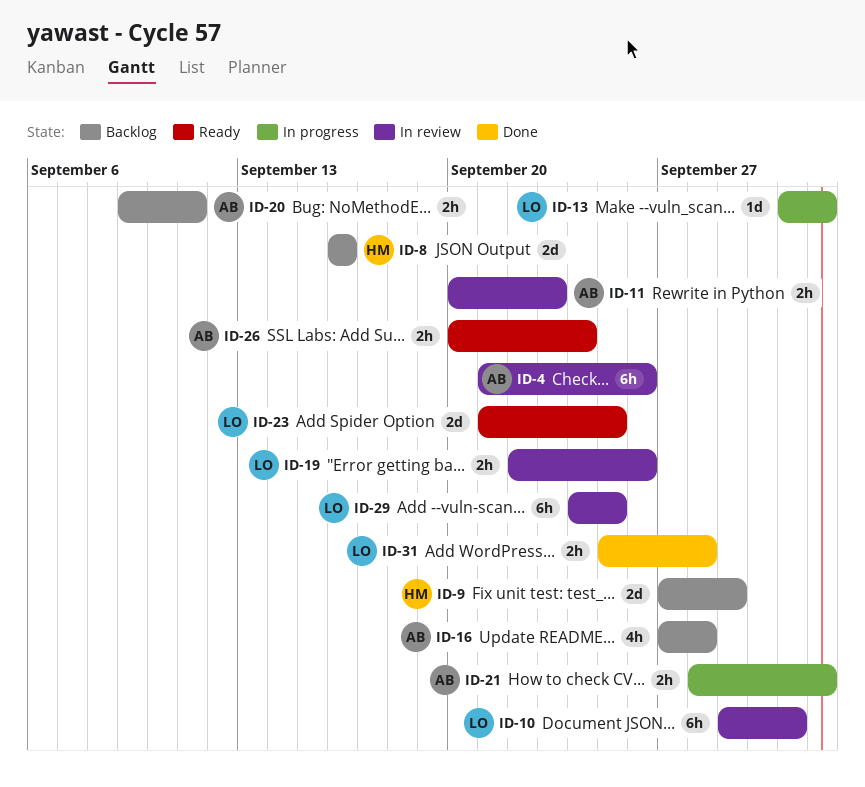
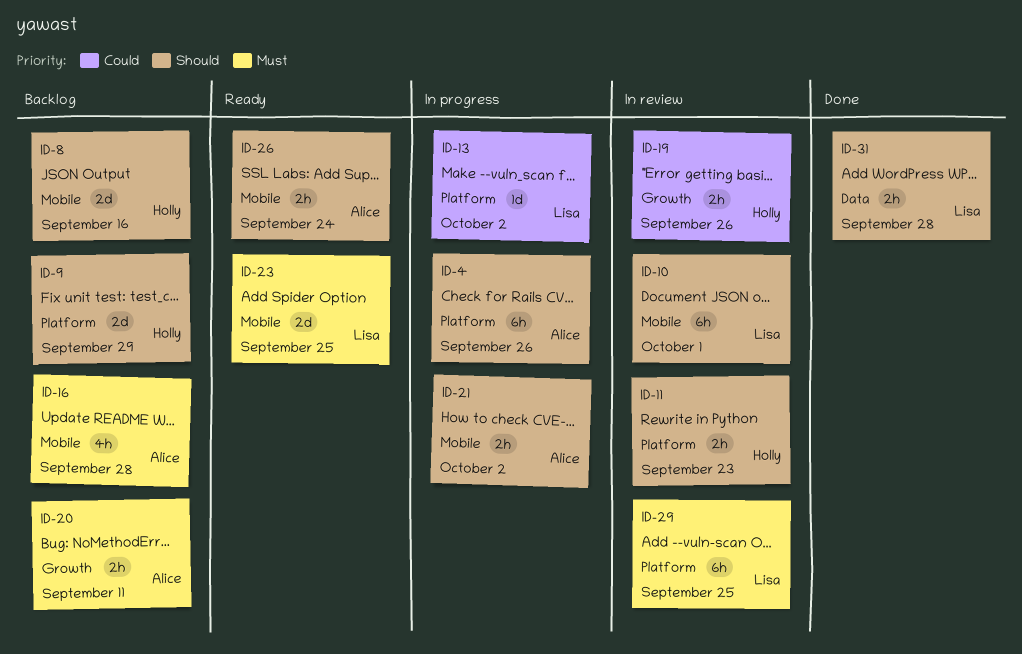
ID-4, status: In review -> In progress
ID-11, owner: Alice -> Holly
ID-19, owner: Lisa -> Holly

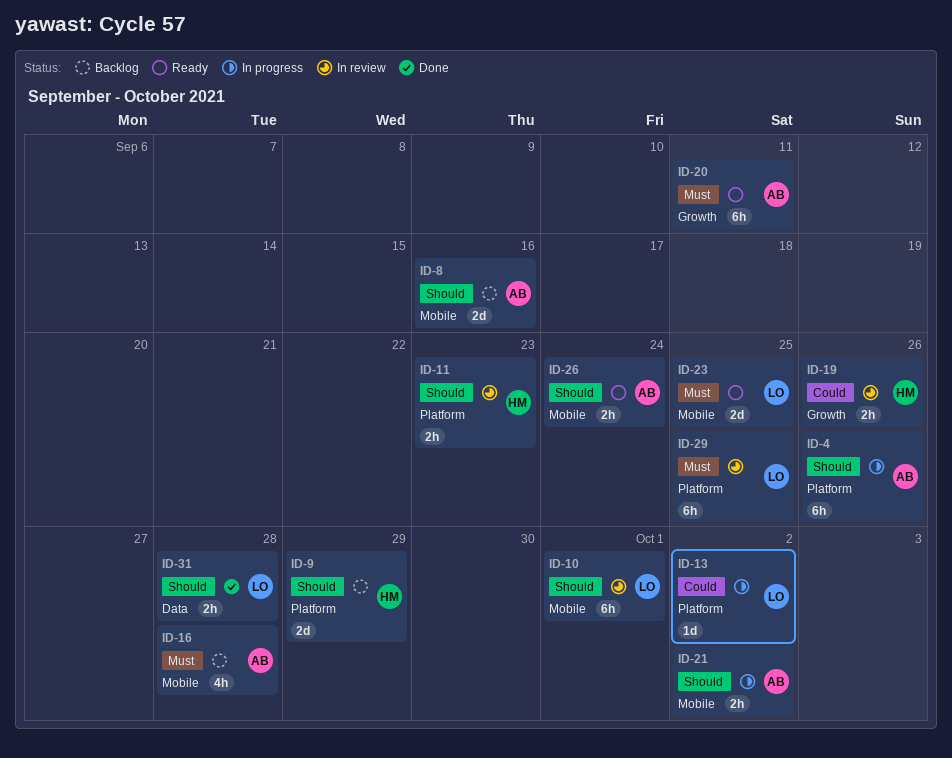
ID-8, owner: Holly -> Alice
ID-20, status: Backlog -> Ready
ID-20, estimate: 2h -> 6h

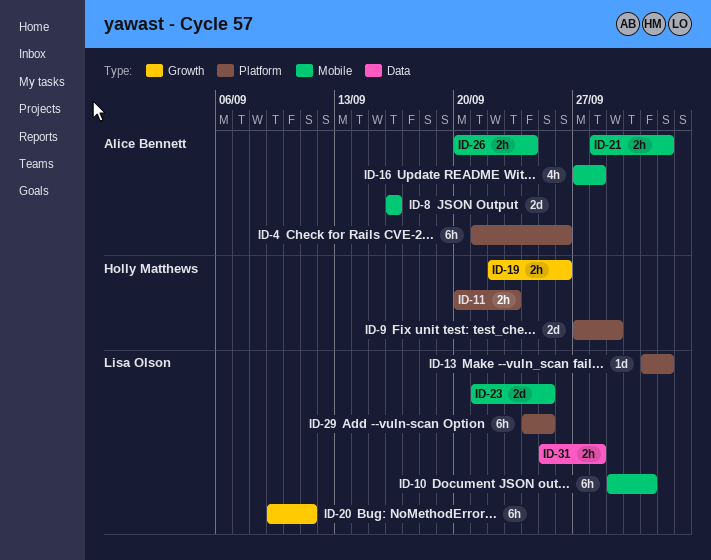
ID-20, owner: Alice Bennett -> Lisa Olson

